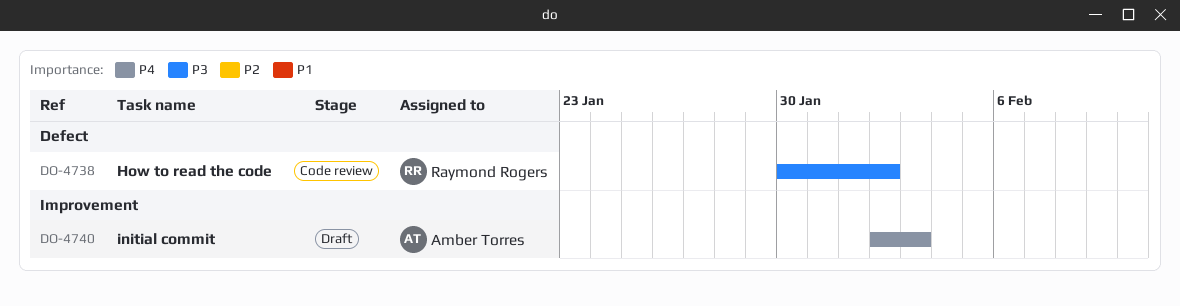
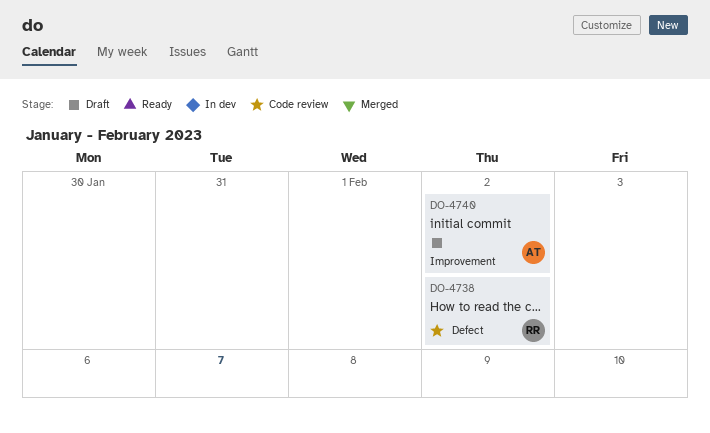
DO-4740, due: Feb 3 -> Feb 2

